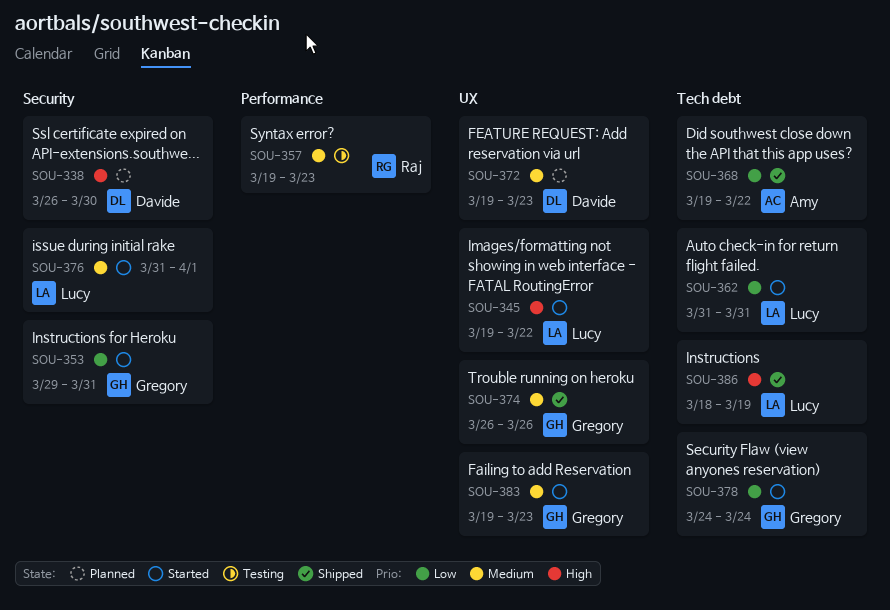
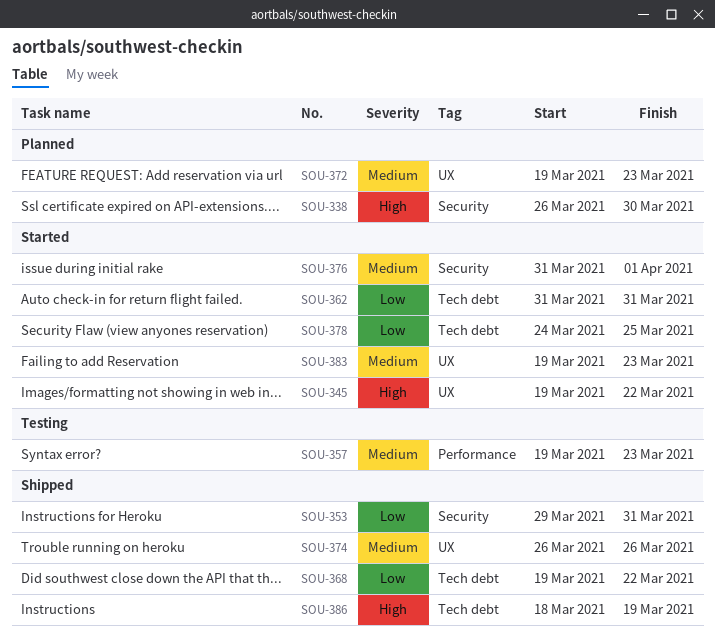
SOU-353, status: Started -> Shipped
SOU-378, due: Mar 24 -> Mar 25

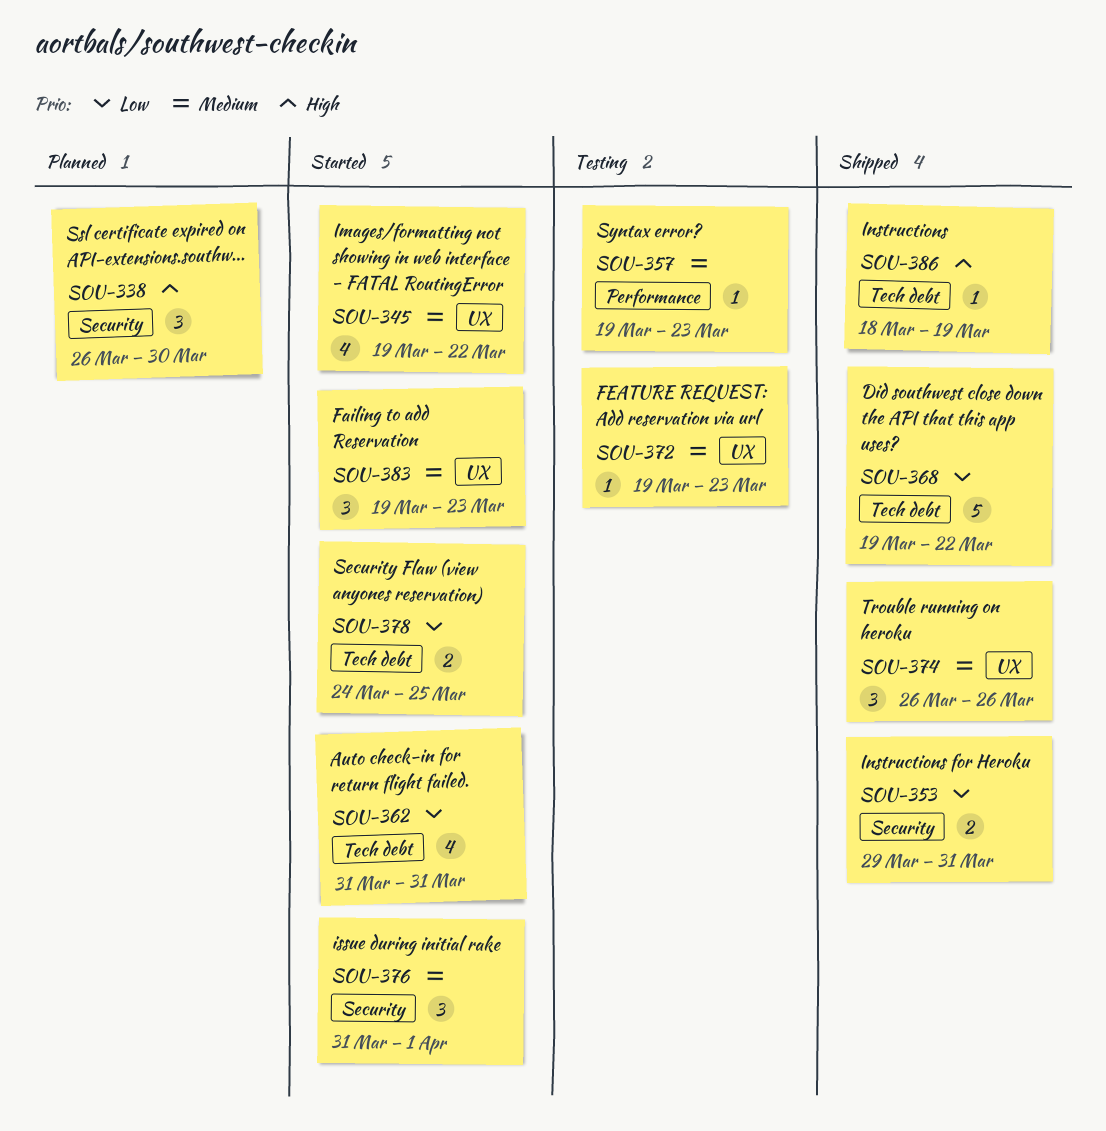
SOU-345, priority: High -> Medium
SOU-372, status: Planned -> Testing

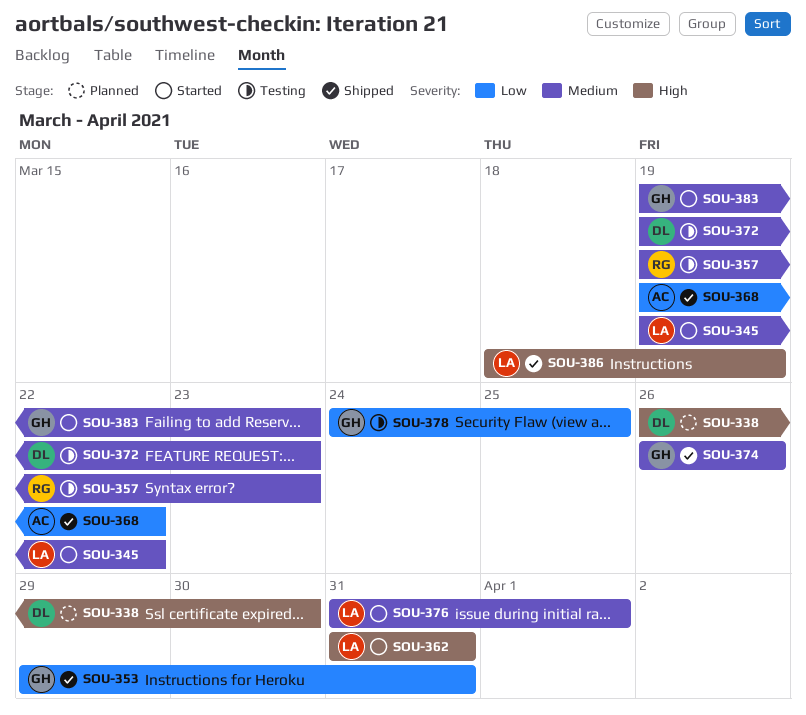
SOU-362, priority: Low -> High
SOU-378, status: Started -> Testing

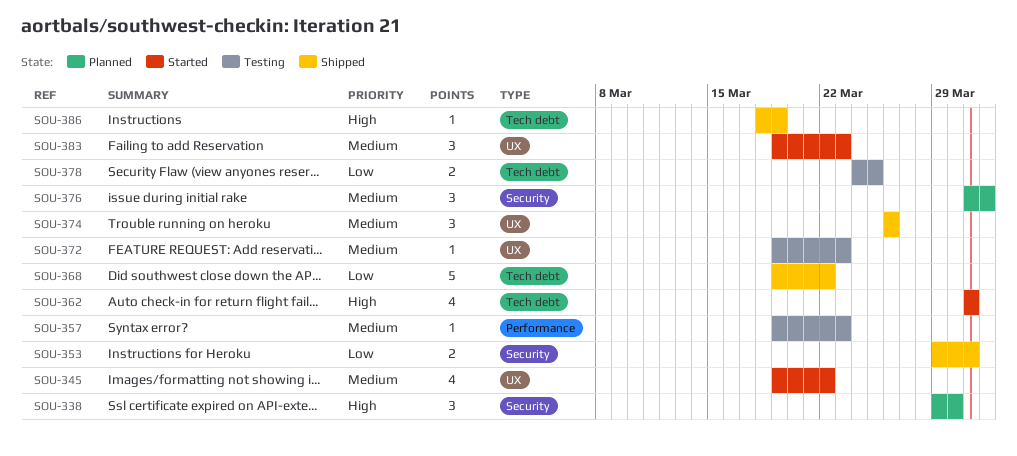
SOU-338, start: Mar 26 -> Mar 29
SOU-376, status: Started -> Planned

